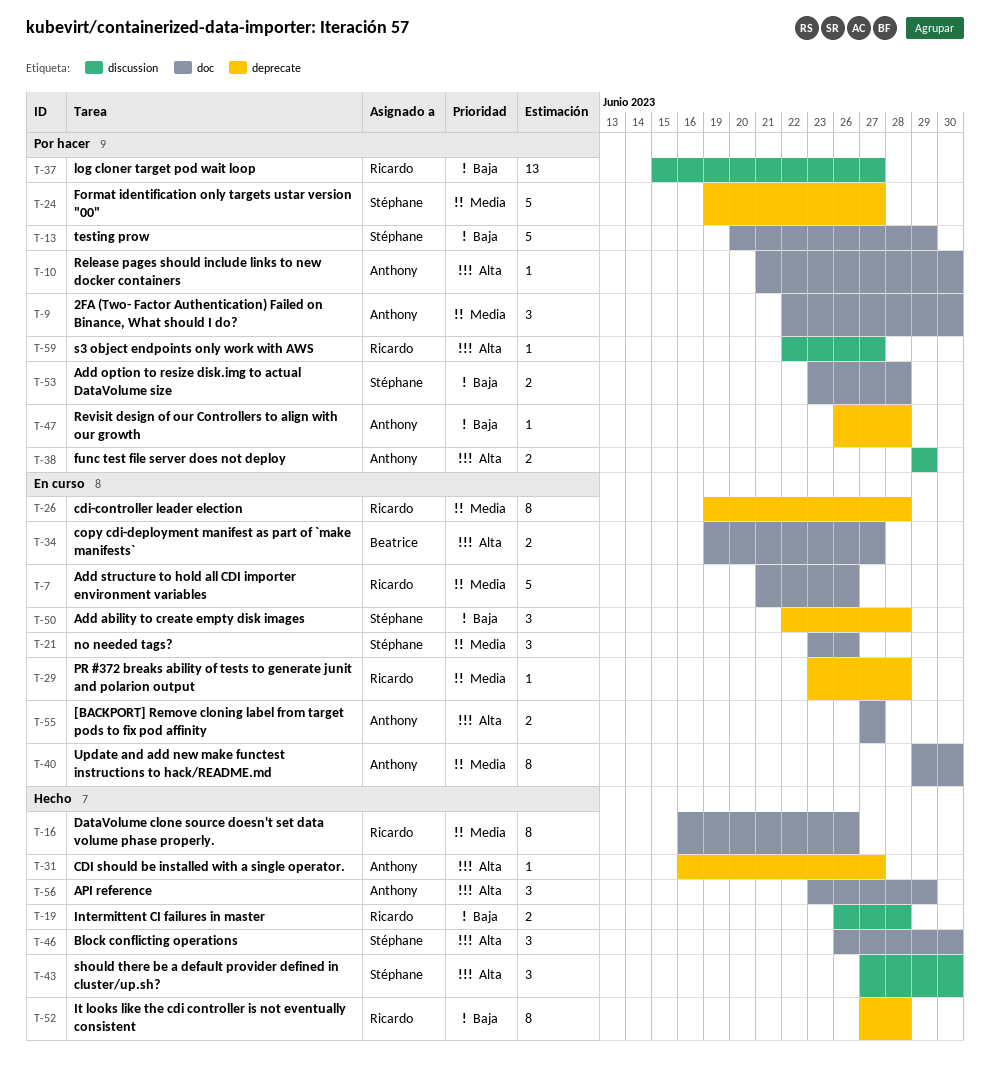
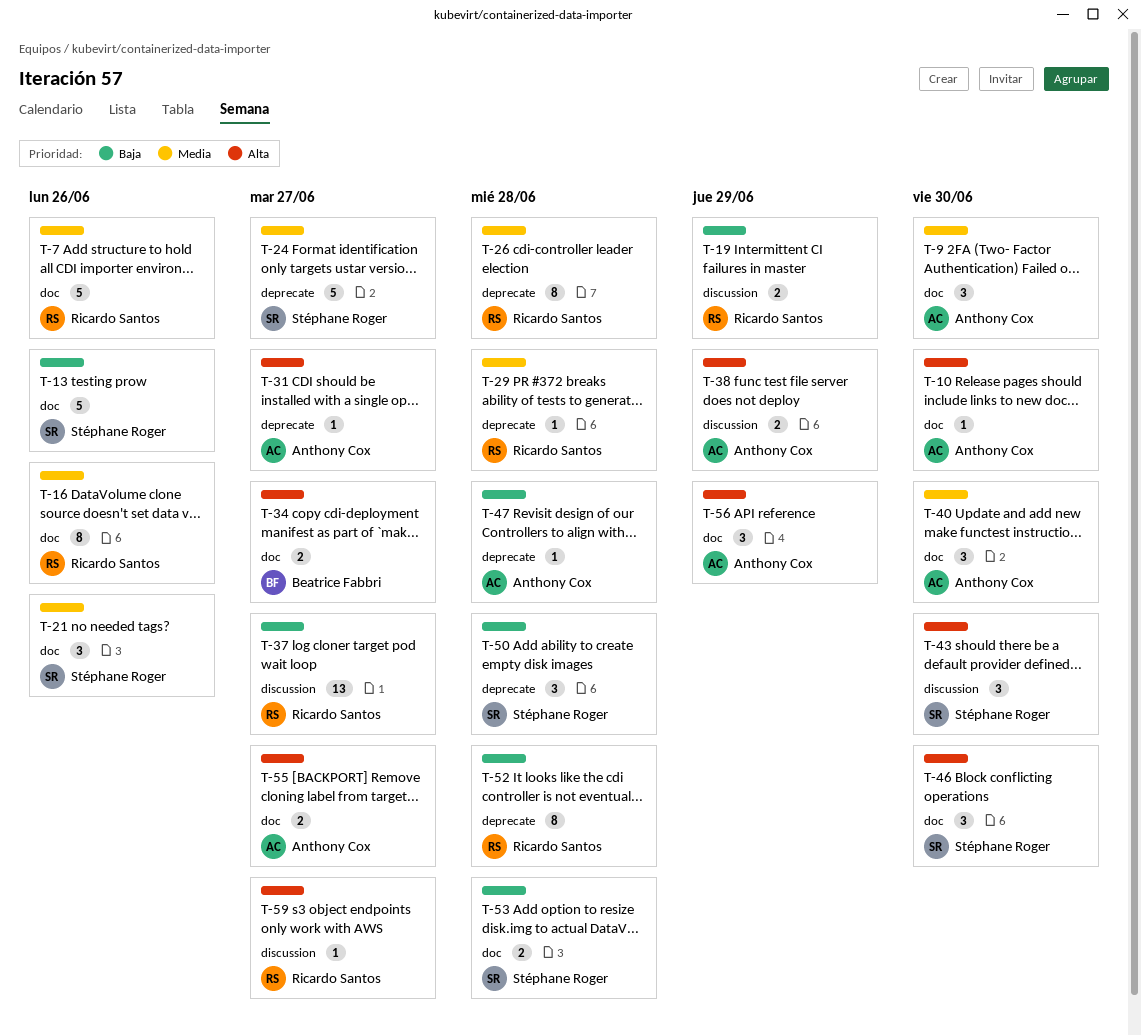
T-13, due: Jun 29 -> Jun 26
T-19, due: Jun 28 -> Jun 29
T-40, estimate: 8 -> 3

